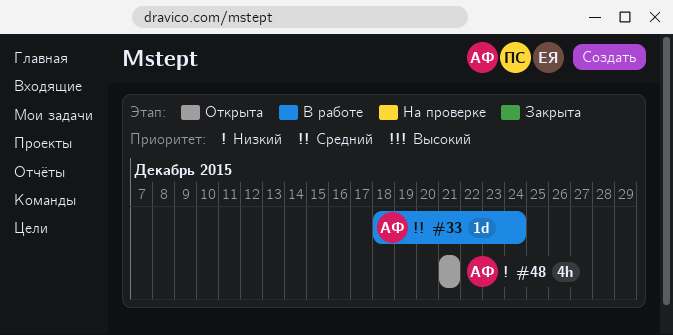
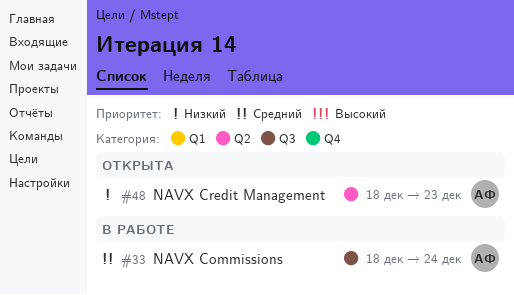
#48, start: Dec 21 -> Dec 18
#48, due: Dec 21 -> Dec 23

